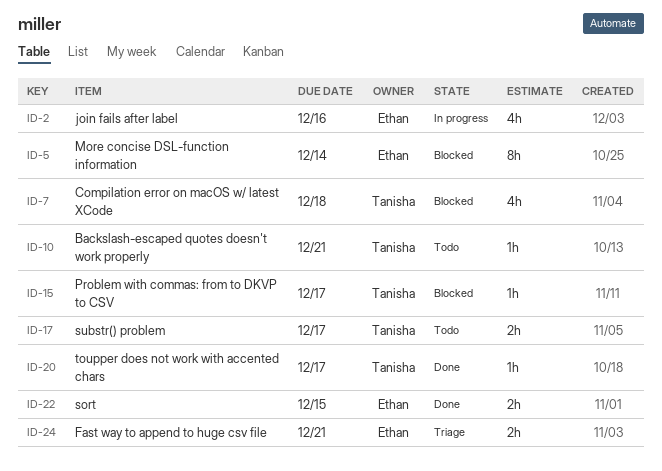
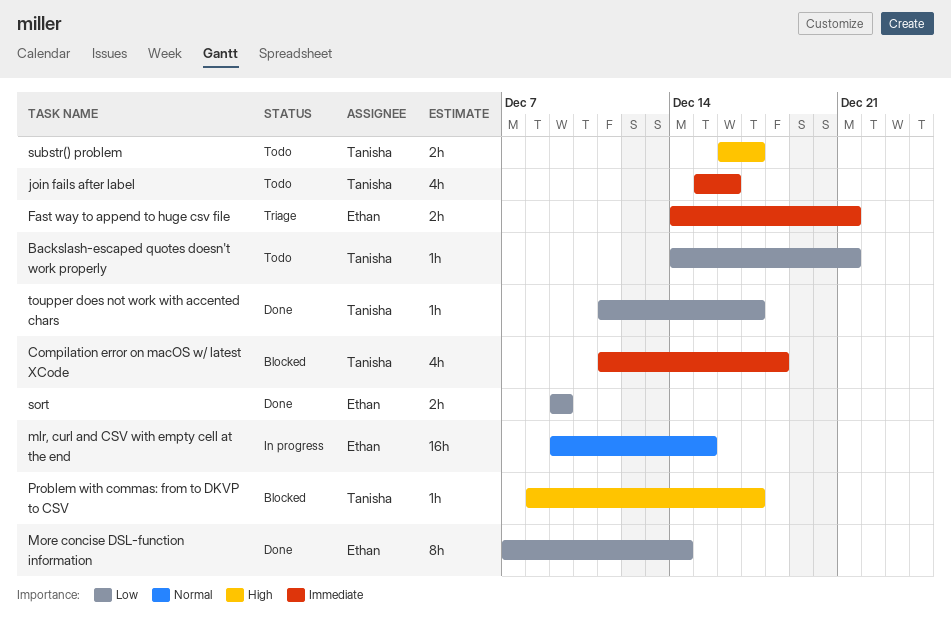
join fails after label, status: In progress -> Todo
join fails after label, owner: Ethan -> Tanisha
mlr, curl and CSV with empty cell at the end: none -> present
More concise DSL-function information, status: Blocked -> Done
sort, due: Dec 15 -> Dec 9

